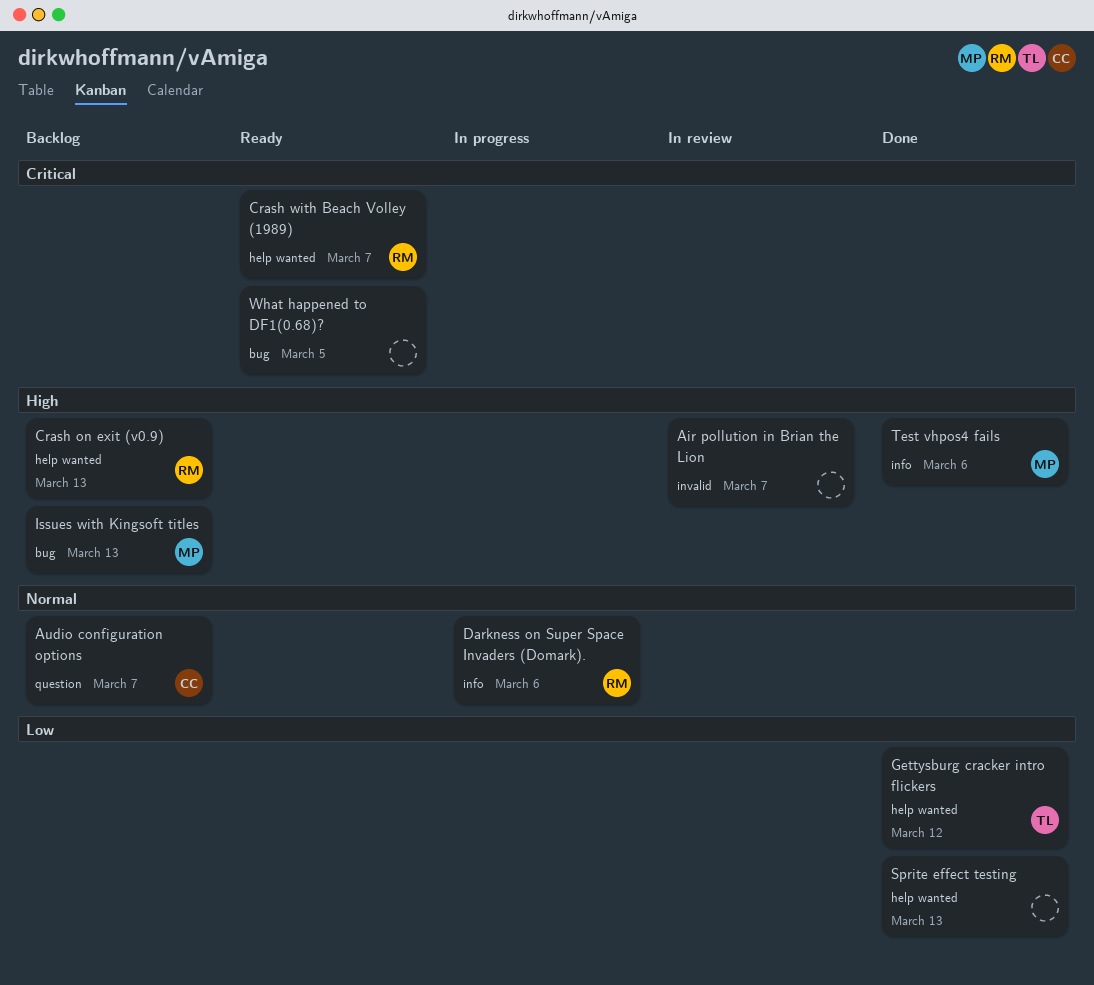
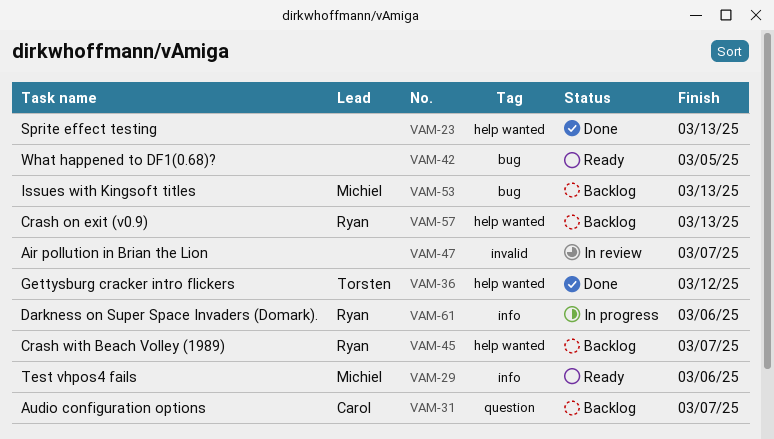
Crash with Beach Volley (1989), status: Ready -> Backlog
Test vhpos4 fails, status: Done -> Ready

